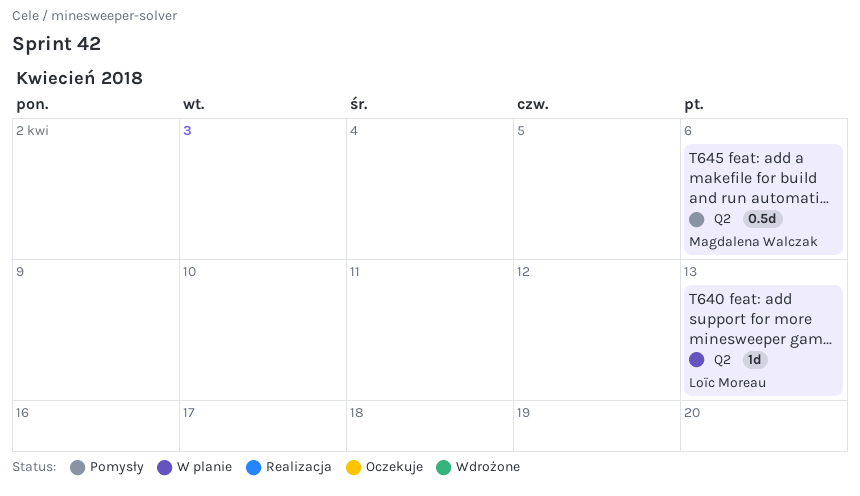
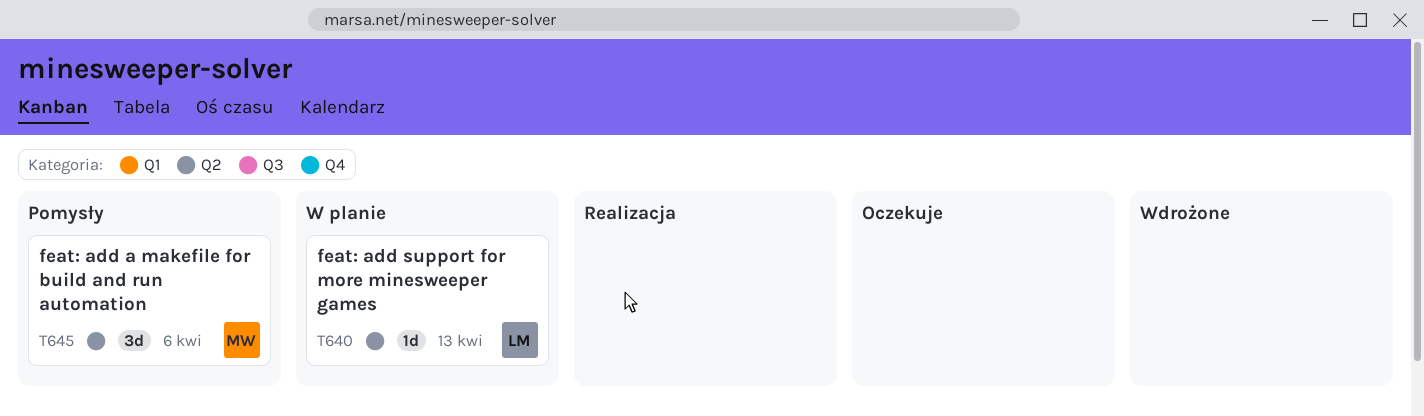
T645, estimate: 0.5d -> 3d

